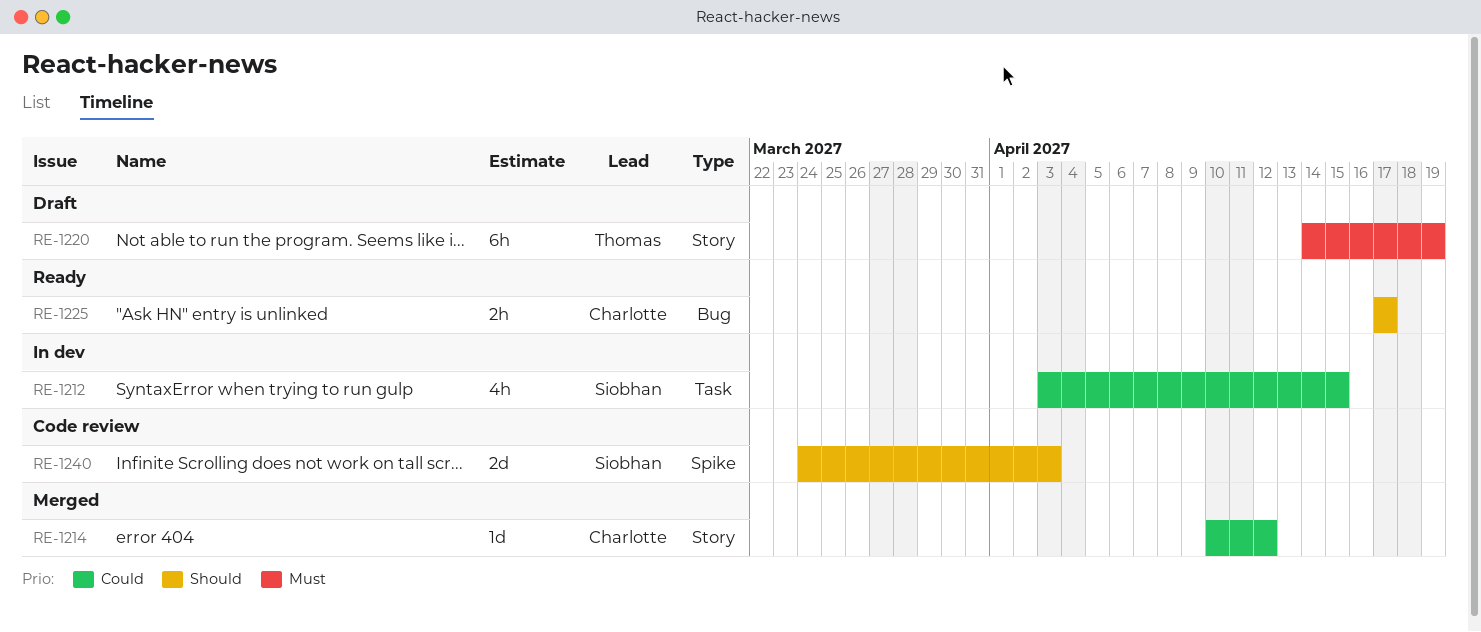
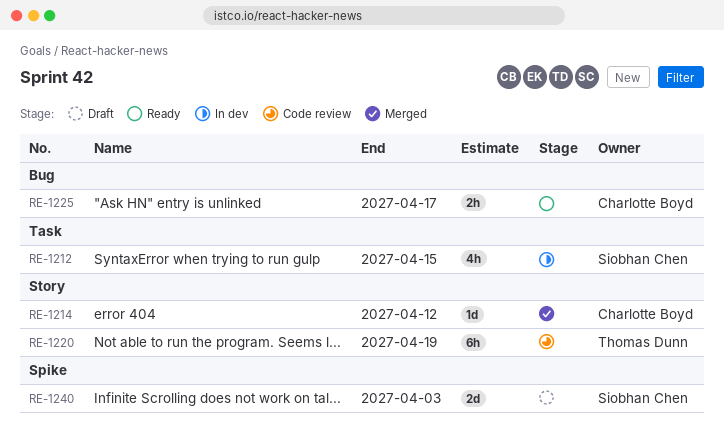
RE-1220, status: Draft -> Code review
RE-1240, status: Code review -> Draft

